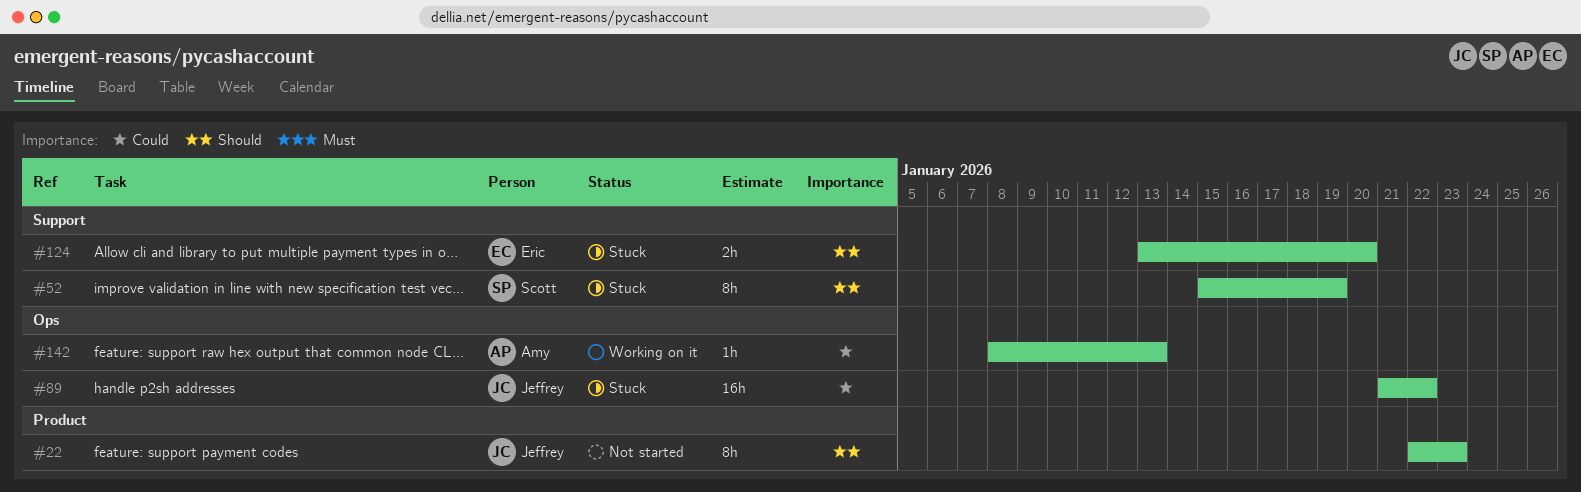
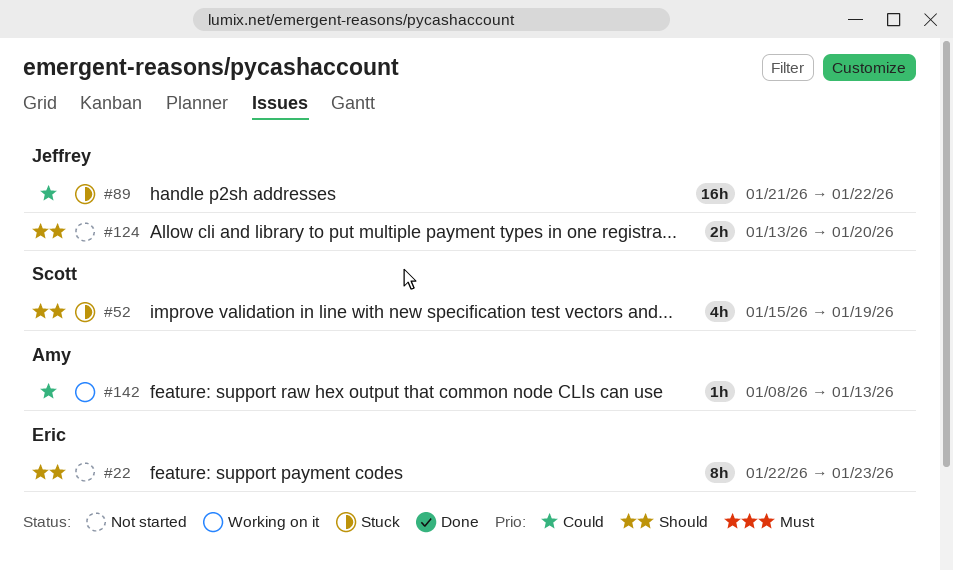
#22, owner: Jeffrey -> Eric
#52, estimate: 8h -> 4h
#124, status: Stuck -> Not started
#124, owner: Eric -> Jeffrey

